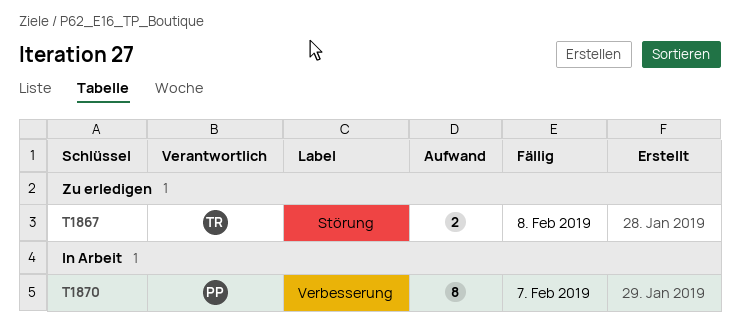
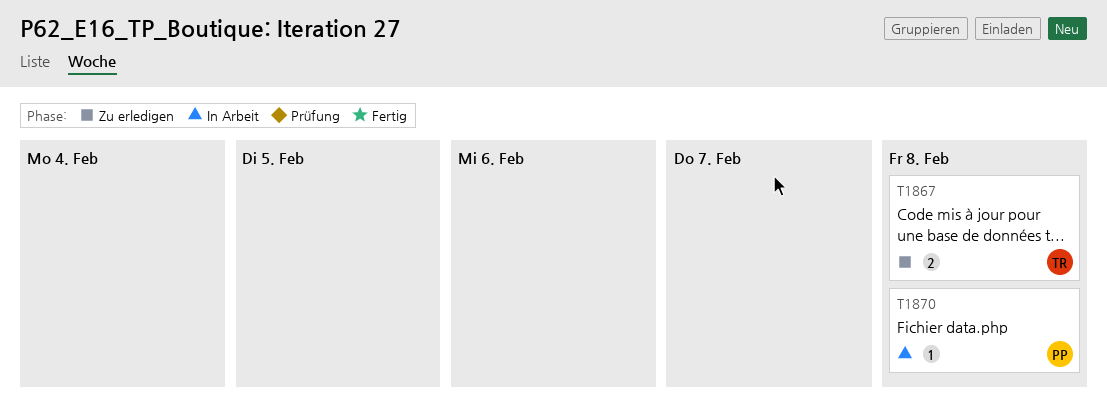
T1870, estimate: 8 -> 1
T1870, due: Feb 7 -> Feb 8

